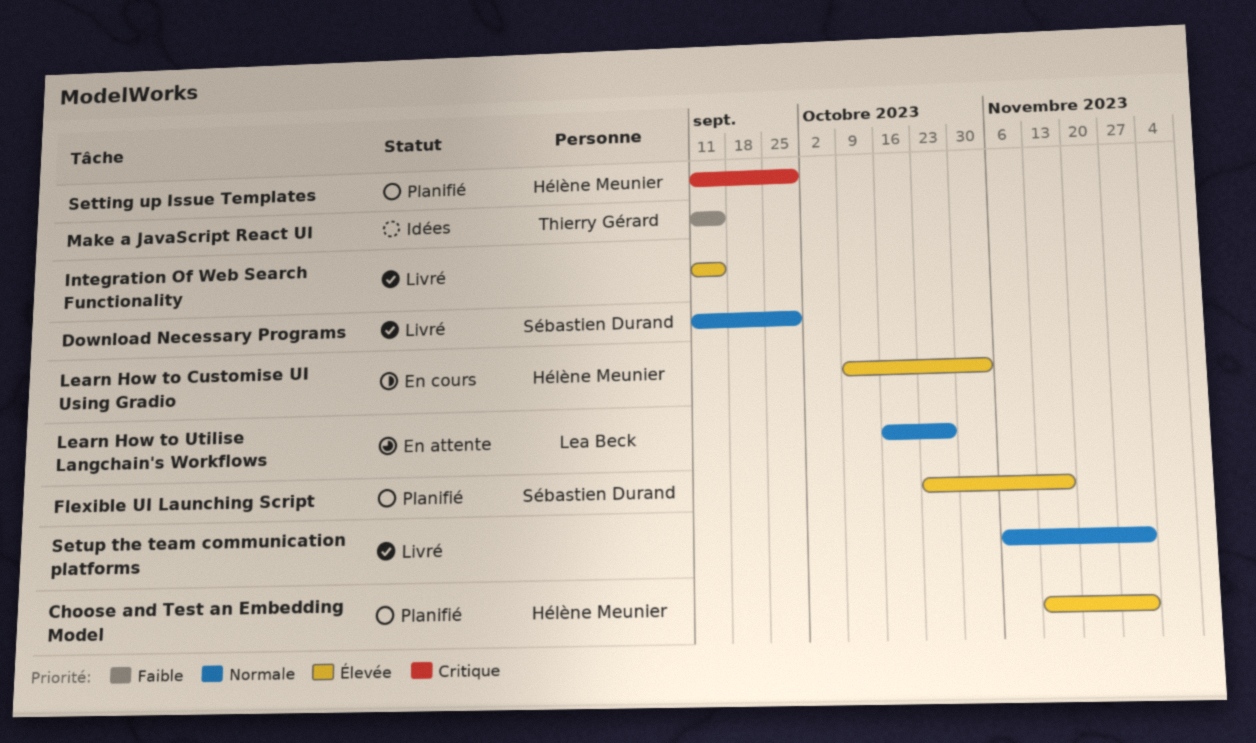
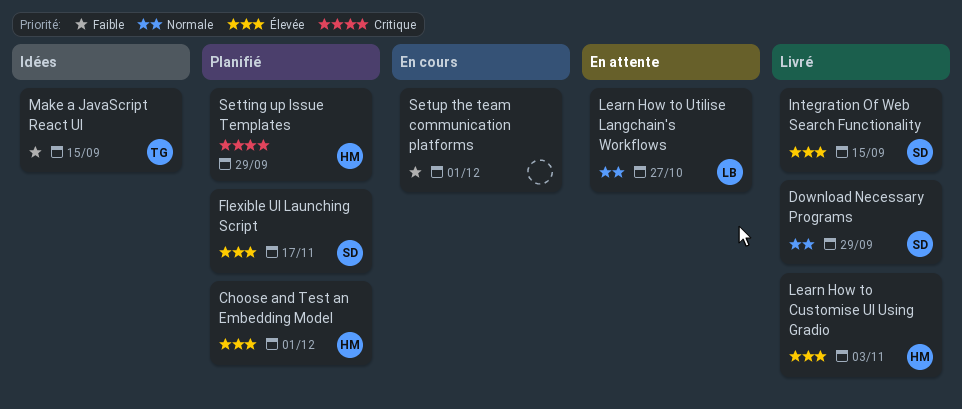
Integration Of Web Search Functionality, owner: none -> Sébastien Durand
Learn How to Customise UI Using Gradio, status: En cours -> Livré
Setup the team communication platforms, status: Livré -> En cours
Setup the team communication platforms, priority: Normale -> Faible

